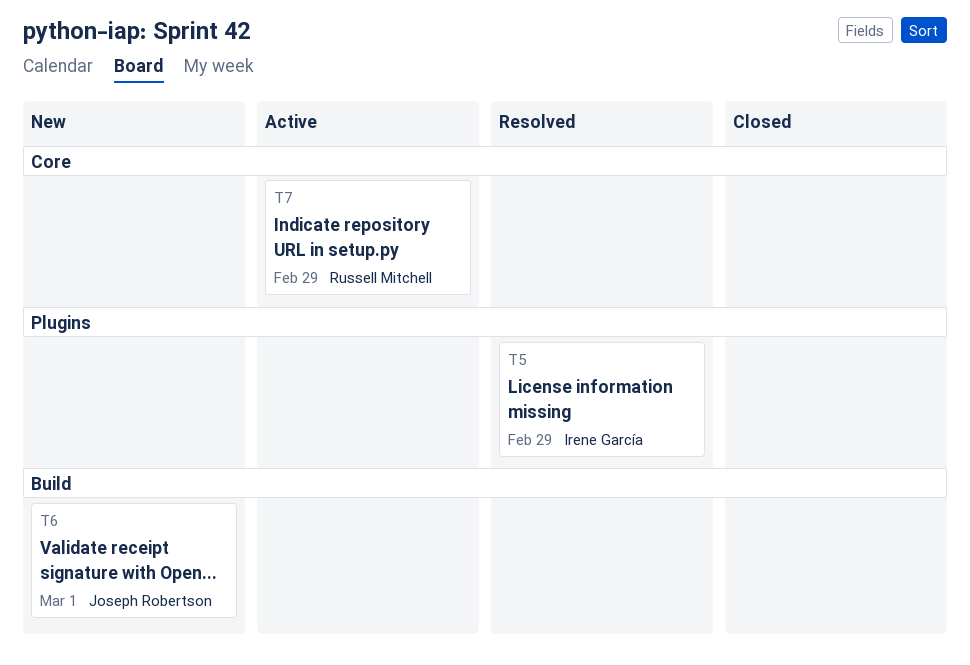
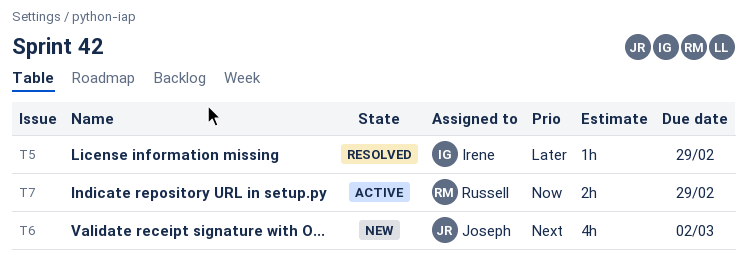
T6, due: Mar 1 -> Mar 2

